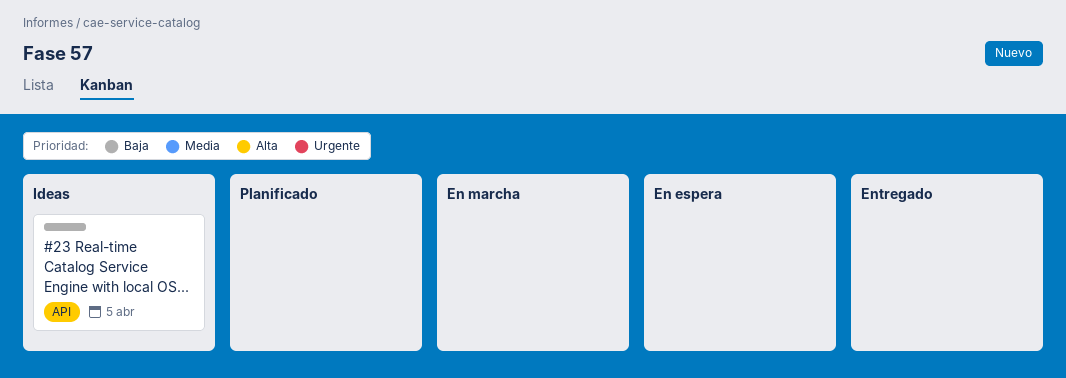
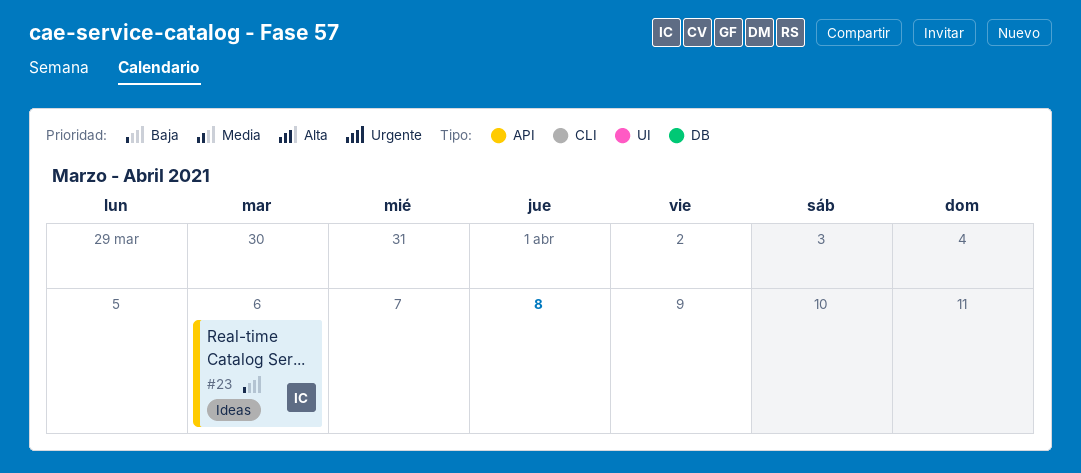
#23, due: Apr 5 -> Apr 6

